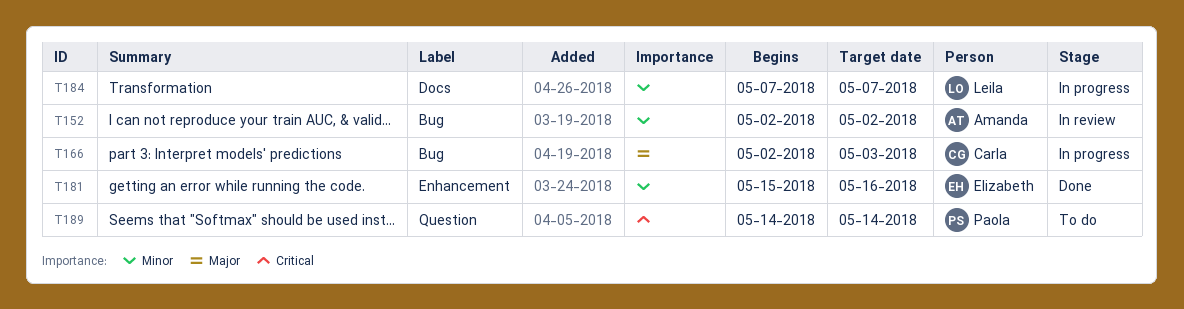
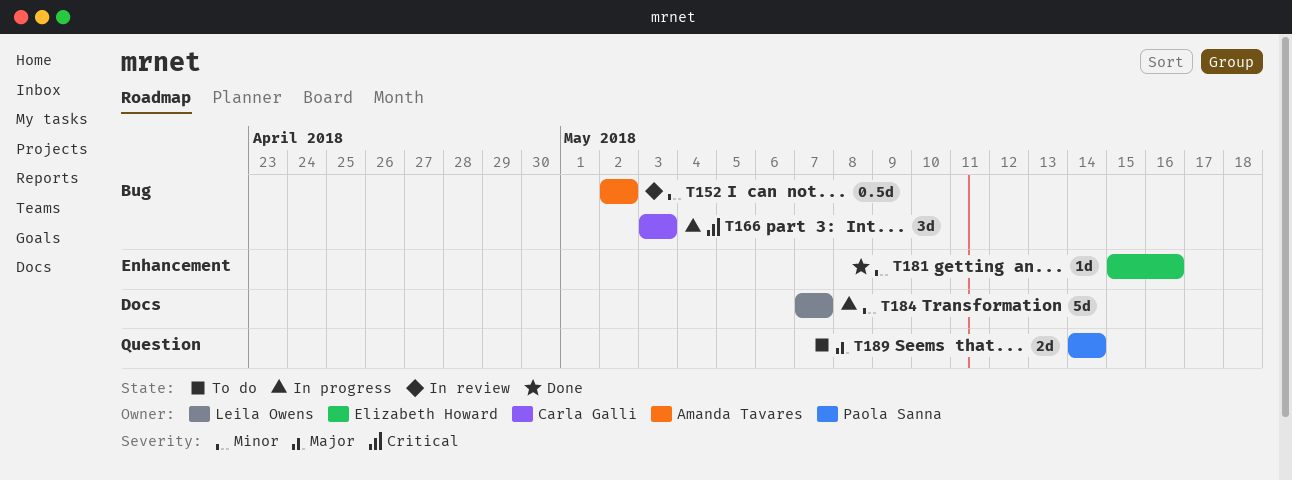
T166, priority: Major -> Critical
T166, start: May 2 -> May 3
T189, priority: Critical -> Major

